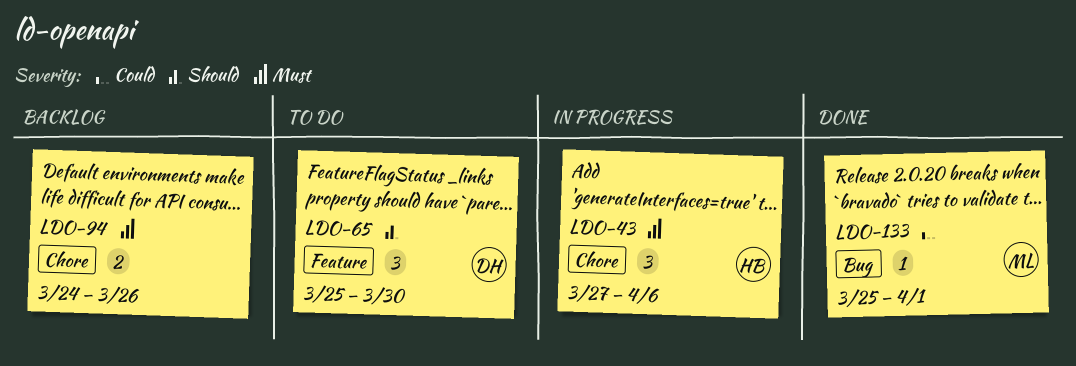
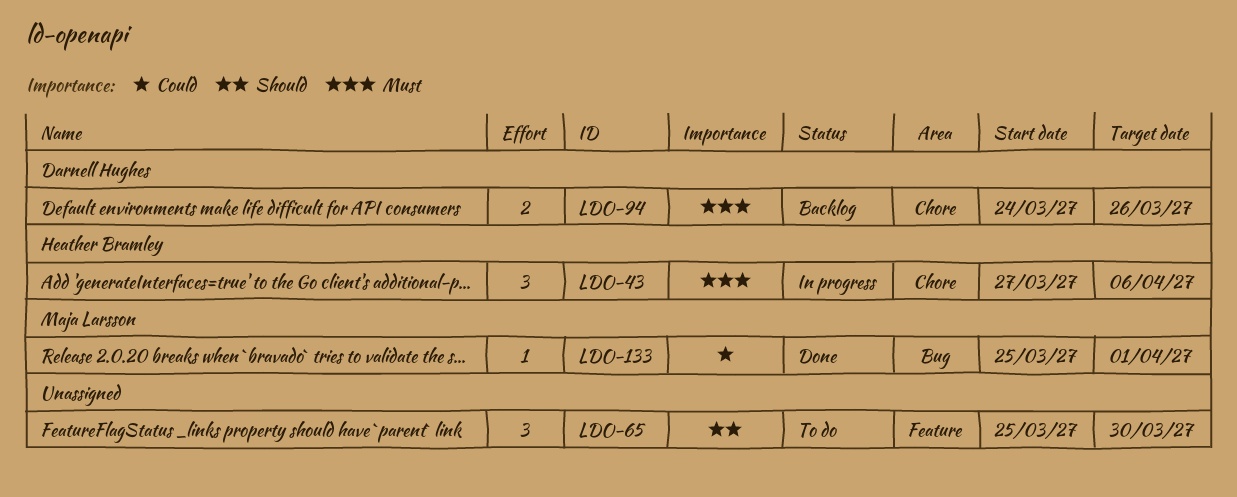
LDO-65, owner: Darnell Hughes -> none
LDO-94, owner: none -> Darnell Hughes

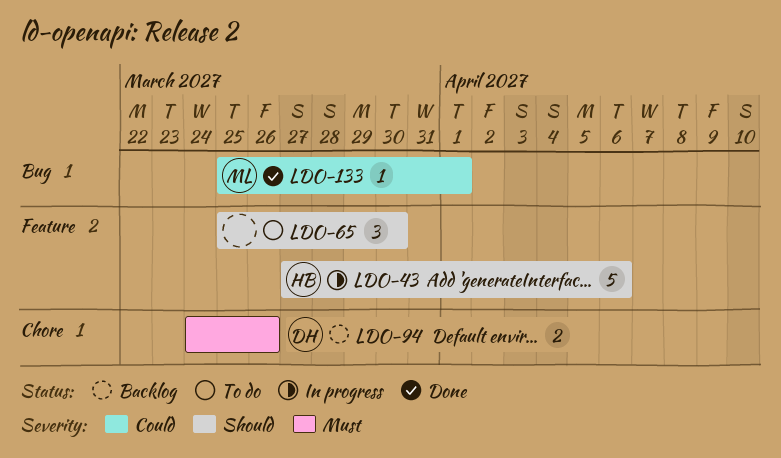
LDO-43, priority: Must -> Should
LDO-43, label: Chore -> Feature
LDO-43, estimate: 3 -> 5

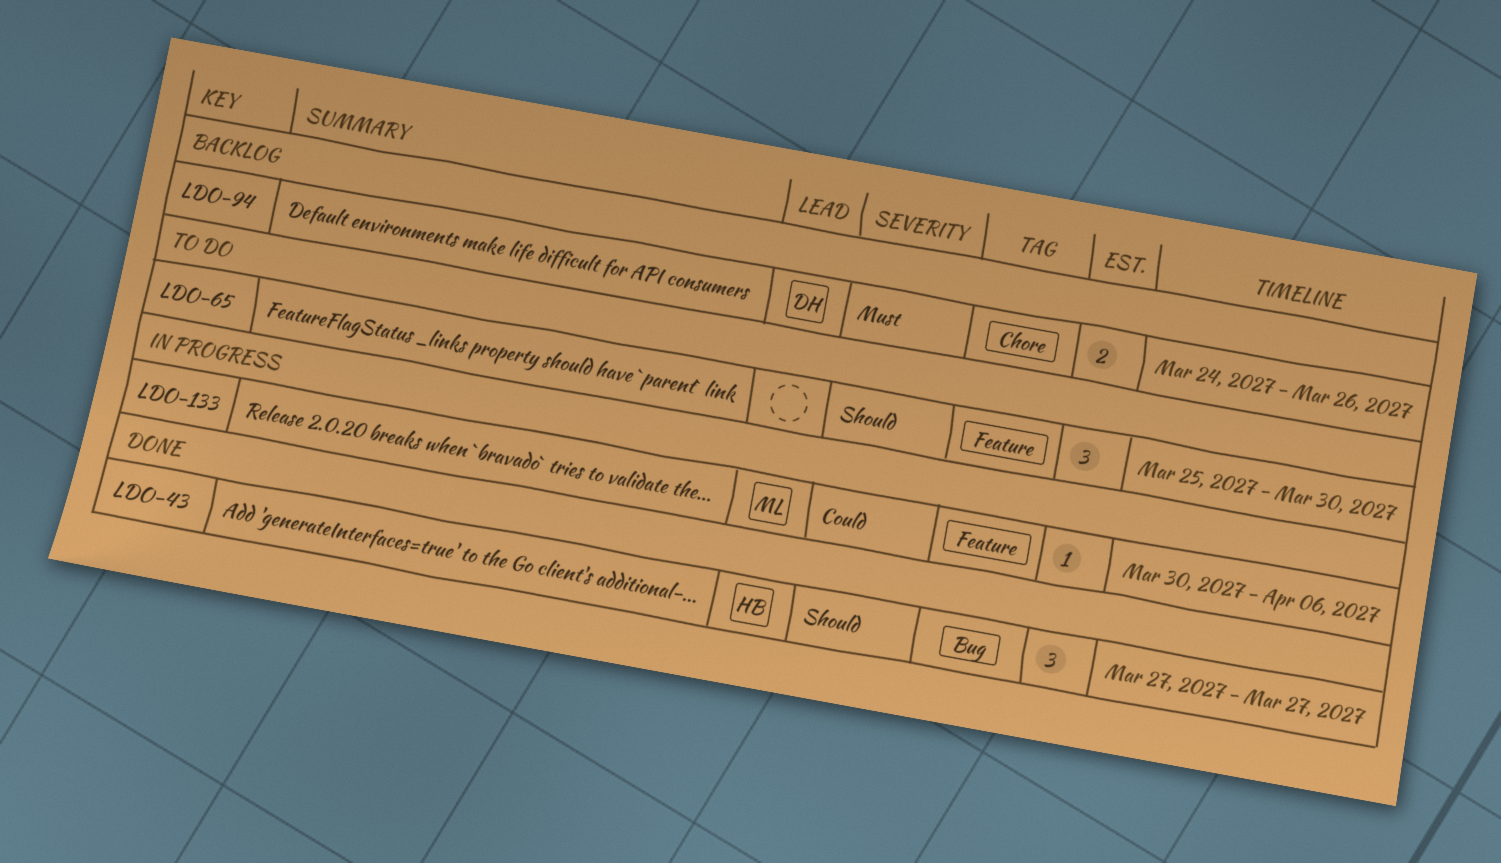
LDO-43, status: In progress -> Done
LDO-43, label: Feature -> Bug
LDO-43, estimate: 5 -> 3
LDO-43, due: Apr 6 -> Mar 27
LDO-133, status: Done -> In progress
LDO-133, label: Bug -> Feature
LDO-133, start: Mar 25 -> Mar 30
LDO-133, due: Apr 1 -> Apr 6

